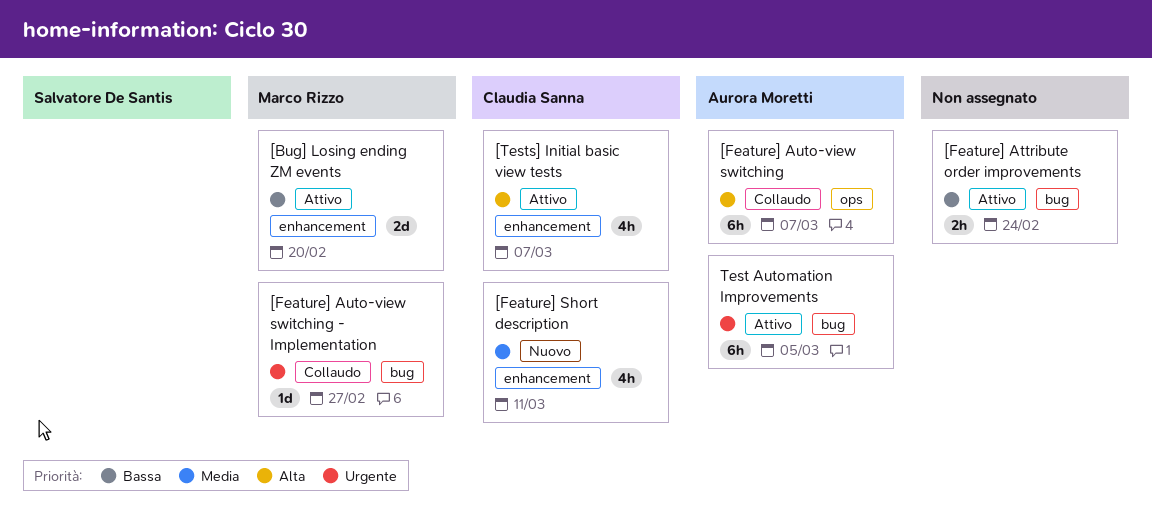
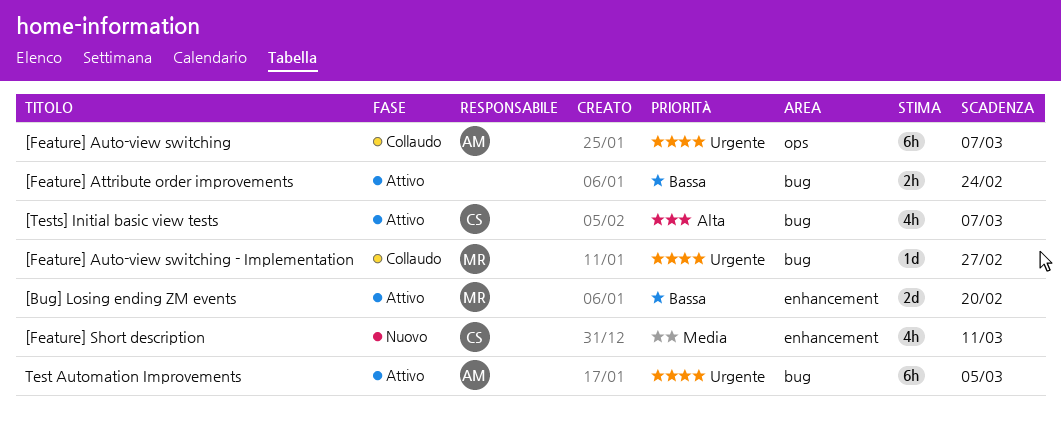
[Feature] Auto-view switching, priority: Alta -> Urgente
[Tests] Initial basic view tests, label: enhancement -> bug

